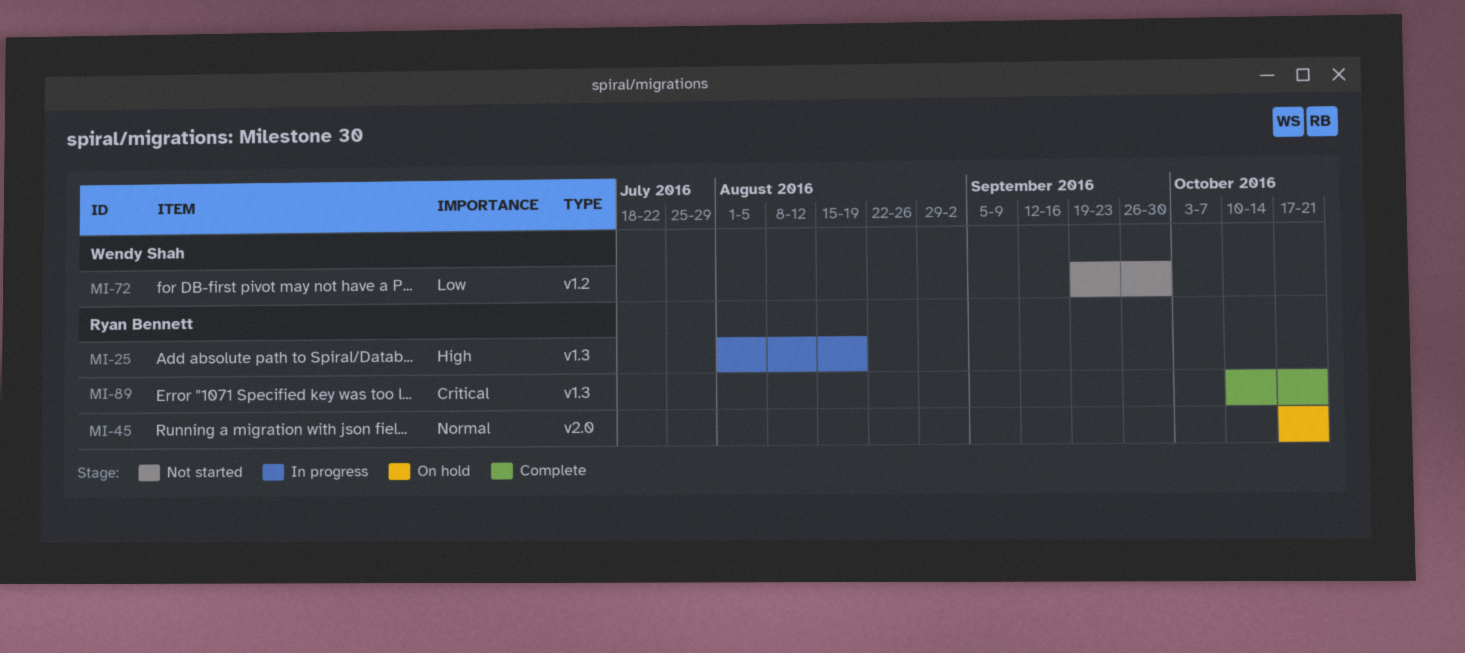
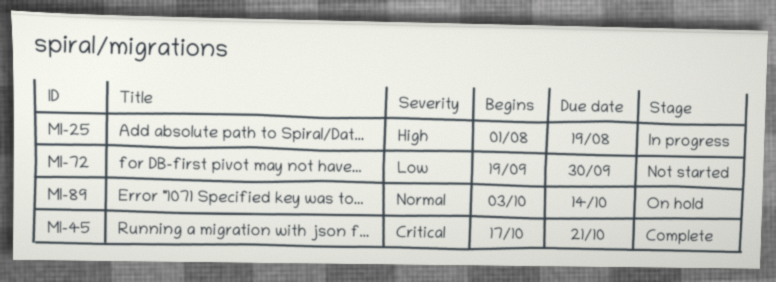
MI-45, status: On hold -> Complete
MI-45, priority: Normal -> Critical
MI-89, status: Complete -> On hold
MI-89, priority: Critical -> Normal
MI-89, start: Oct 10 -> Oct 3
MI-89, due: Oct 21 -> Oct 14

